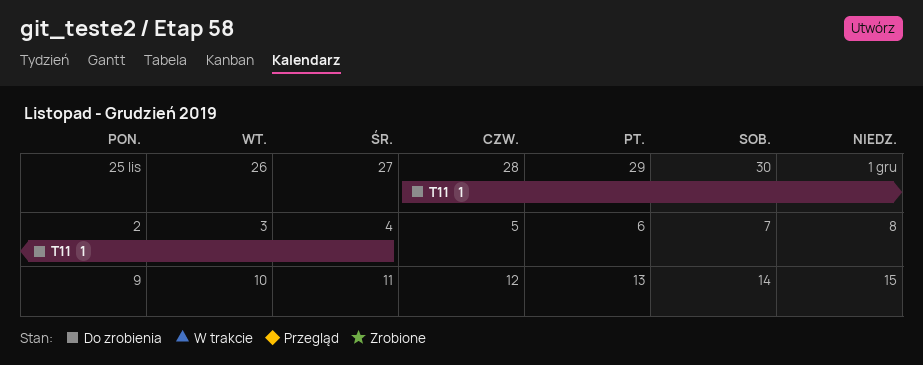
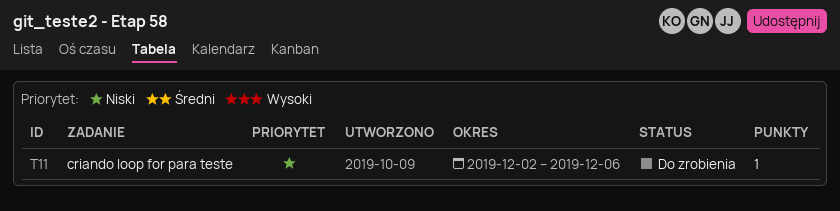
T11, start: Nov 28 -> Dec 2
T11, due: Dec 4 -> Dec 6

